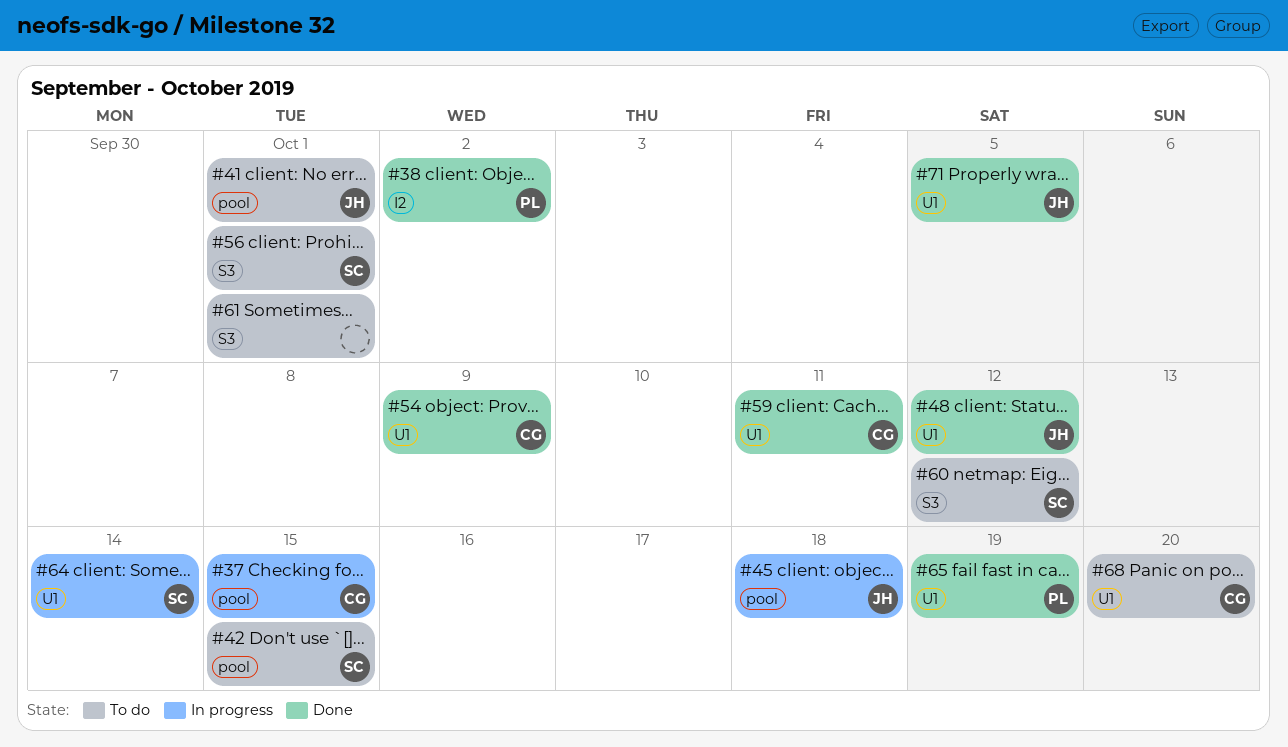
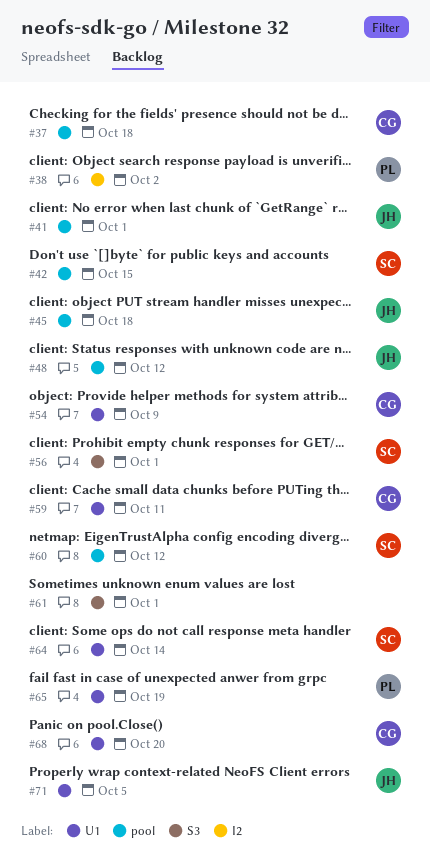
#37, due: Oct 15 -> Oct 18
#48, label: U1 -> pool
#60, label: S3 -> pool

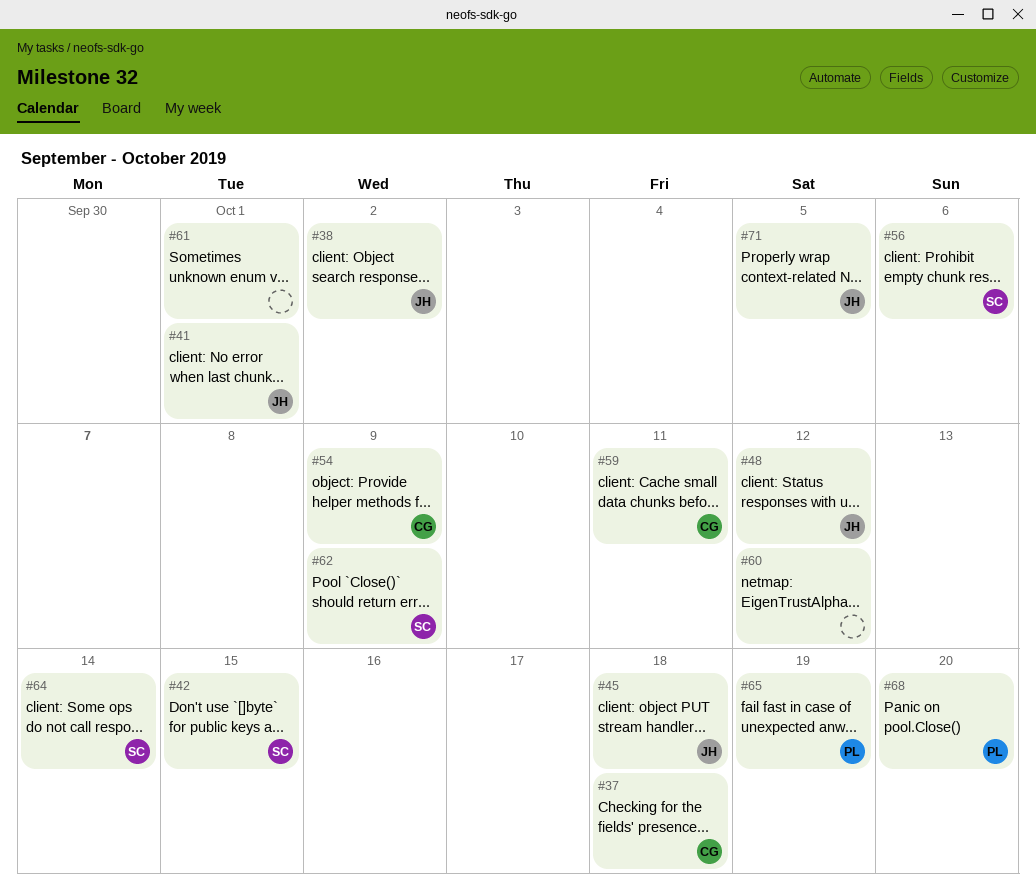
#38, owner: PL -> JH
#56, due: Oct 1 -> Oct 6
#60, owner: SC -> none
#62: none -> present
#68, owner: CG -> PL

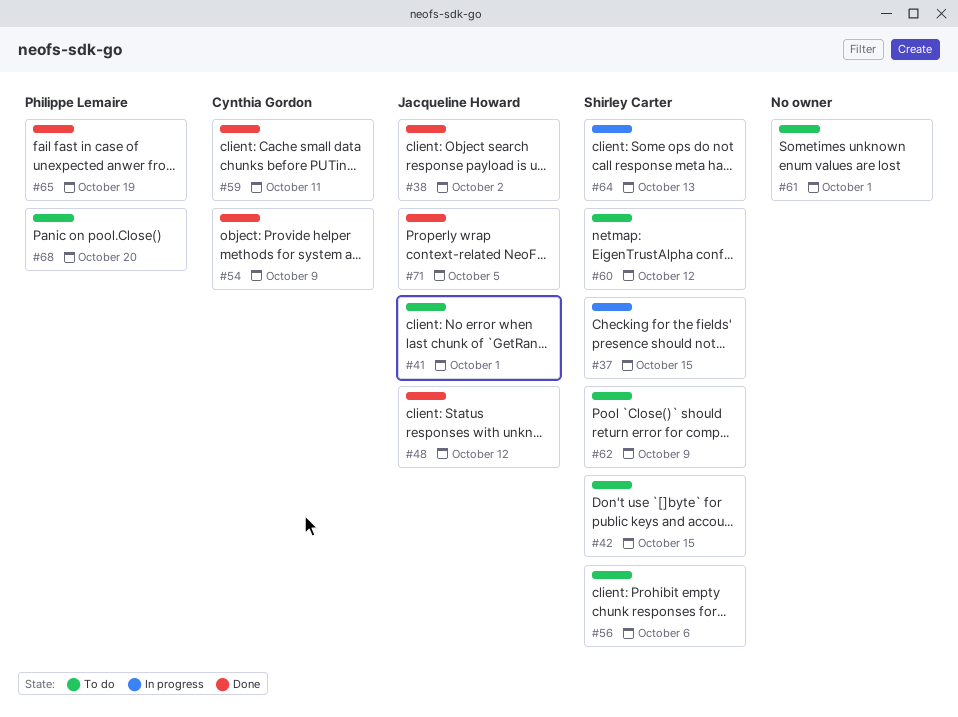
#37, owner: Cynthia Gordon -> Shirley Carter
#37, due: Oct 18 -> Oct 15
#45: present -> none
#60, owner: none -> Shirley Carter
#64, due: Oct 14 -> Oct 13

